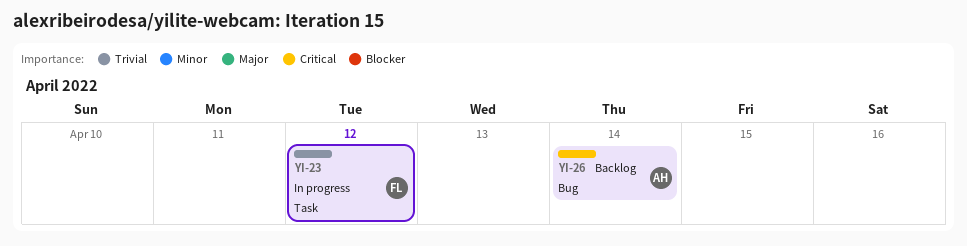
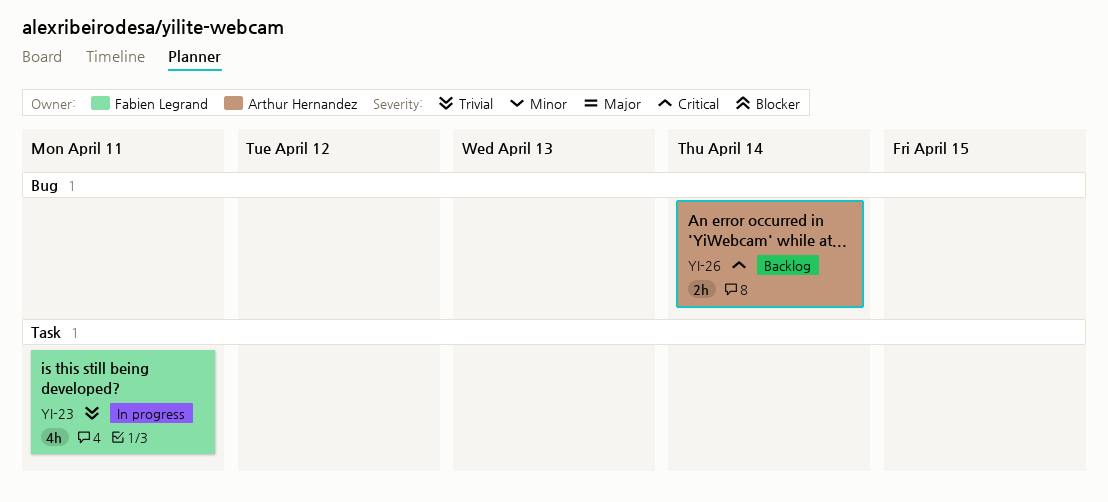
YI-23, due: Apr 12 -> Apr 11

